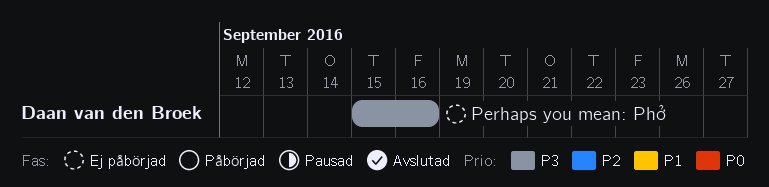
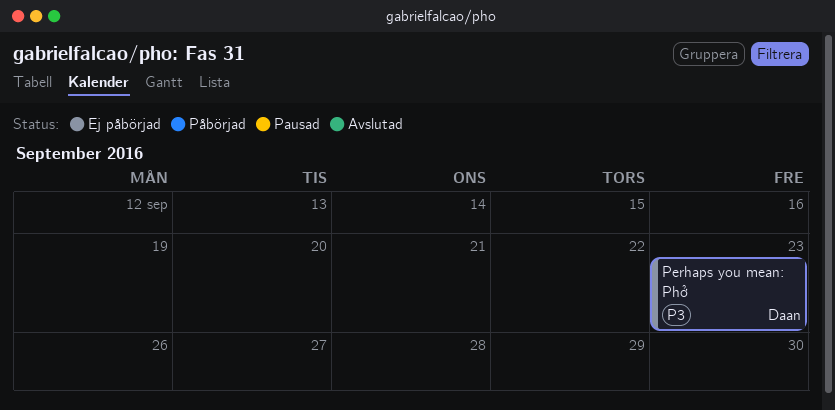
Perhaps you mean: Phở, due: Sep 16 -> Sep 23

